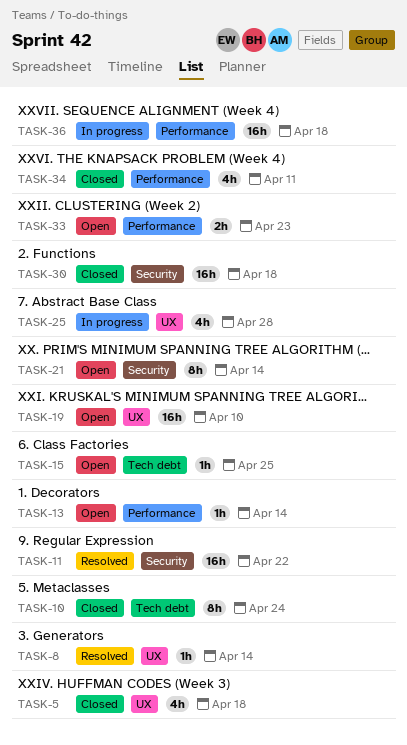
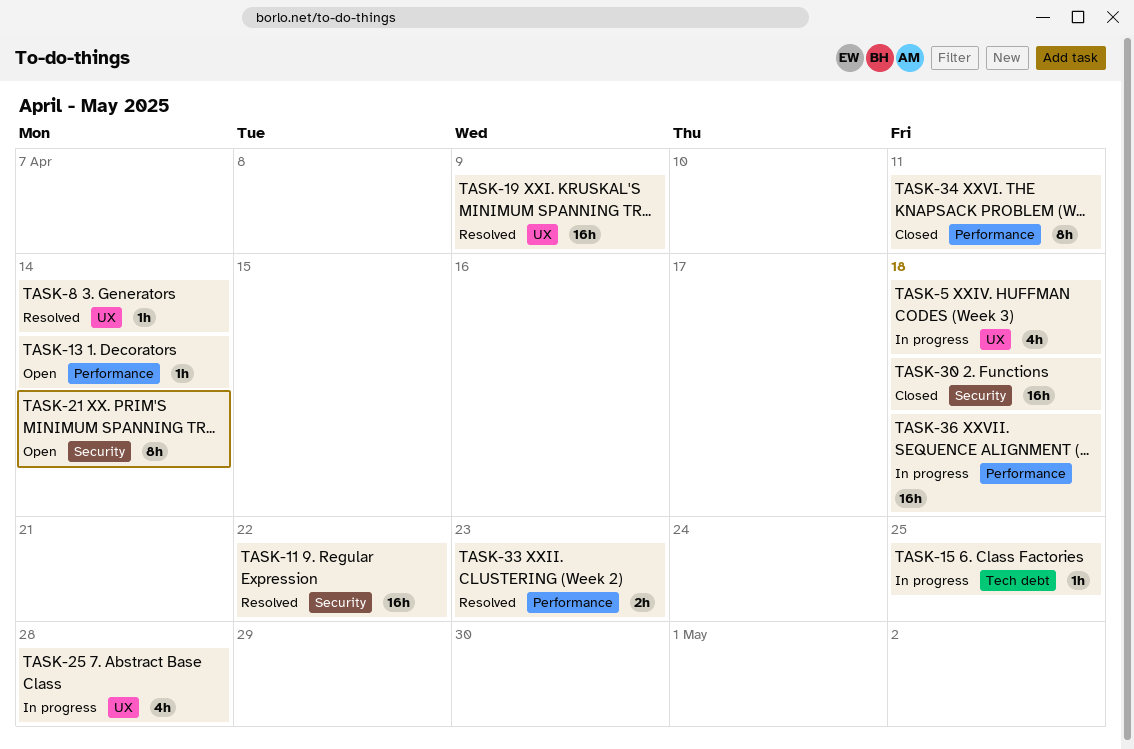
TASK-5, status: Closed -> In progress
TASK-10: present -> none
TASK-15, status: Open -> In progress
TASK-19, status: Open -> Resolved
TASK-19, due: Apr 10 -> Apr 9
TASK-33, status: Open -> Resolved
TASK-34, estimate: 4h -> 8h

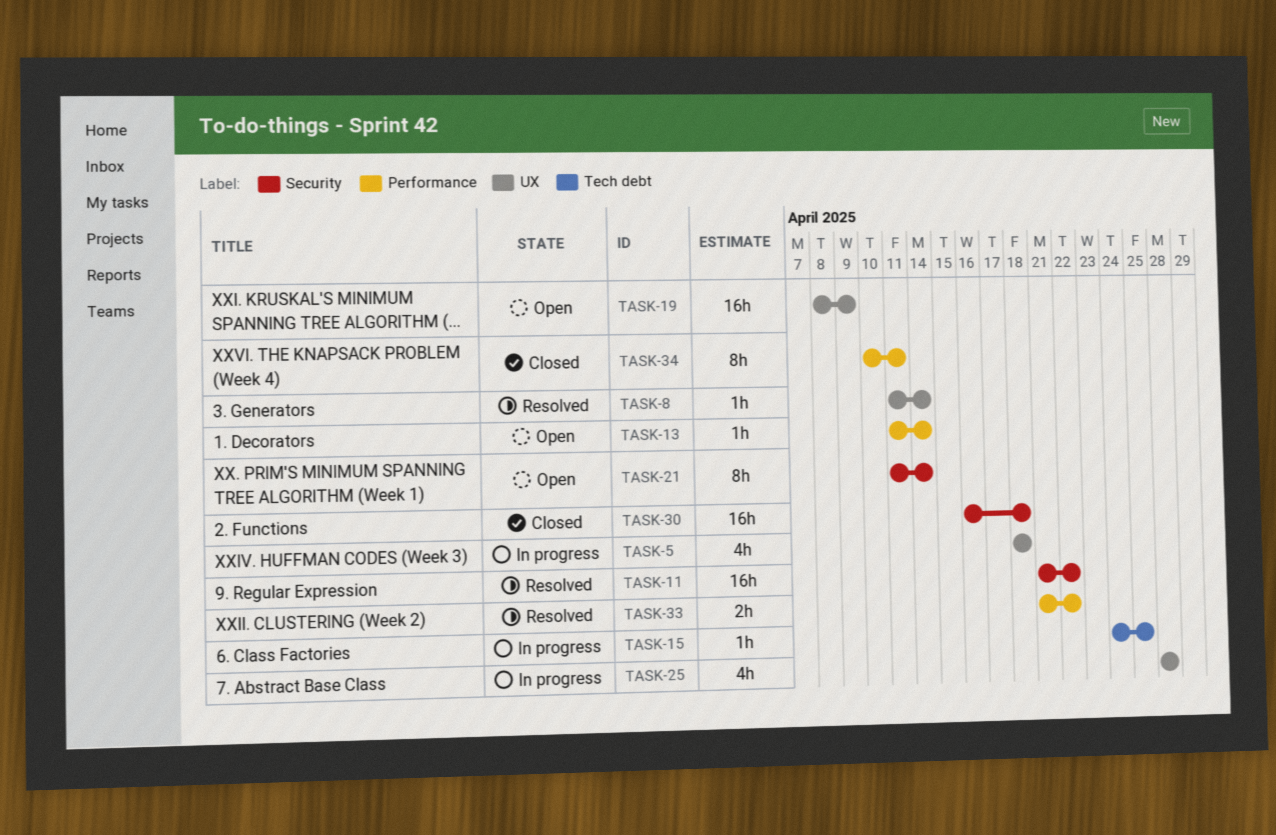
TASK-19, status: Resolved -> Open
TASK-33, due: Apr 23 -> Apr 22
TASK-36: present -> none

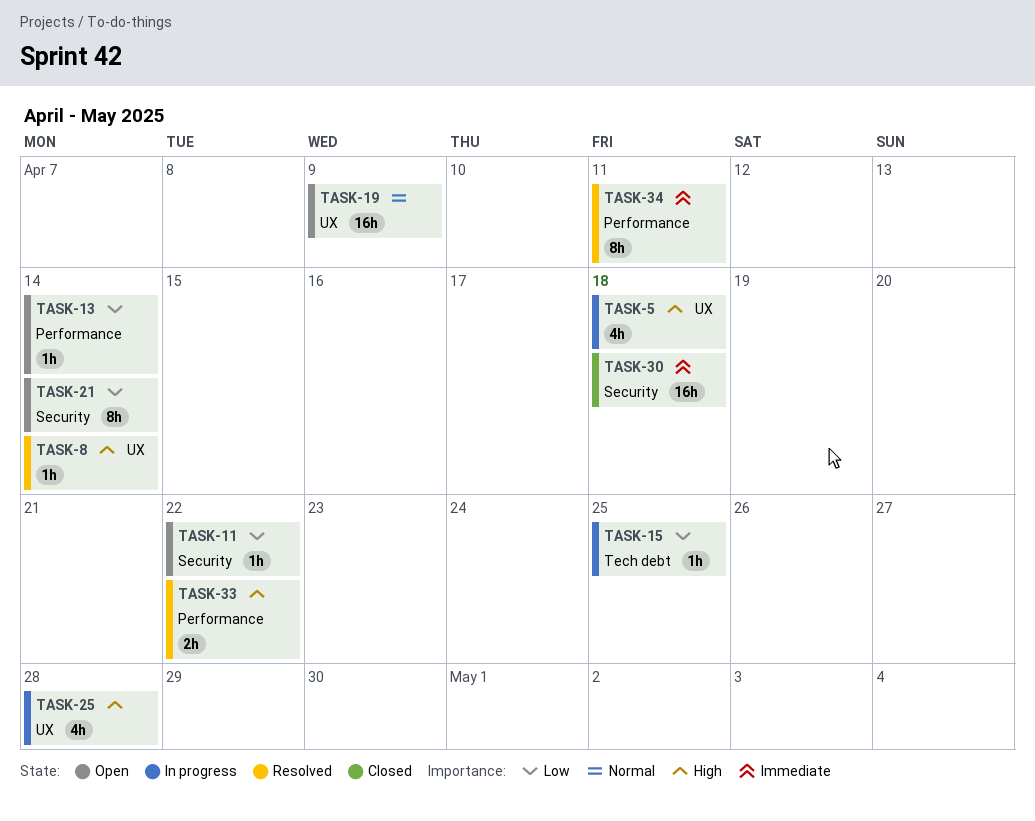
TASK-11, status: Resolved -> Open
TASK-11, estimate: 16h -> 1h
TASK-34, status: Closed -> Resolved

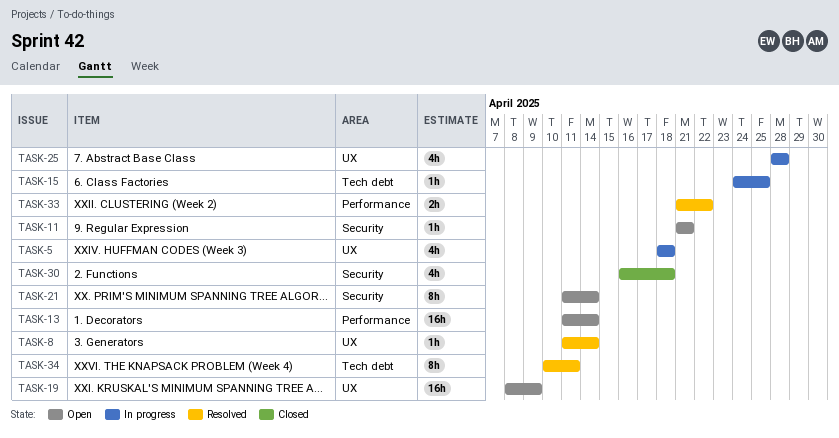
TASK-11, due: Apr 22 -> Apr 21
TASK-13, estimate: 1h -> 16h
TASK-30, estimate: 16h -> 4h
TASK-34, label: Performance -> Tech debt

